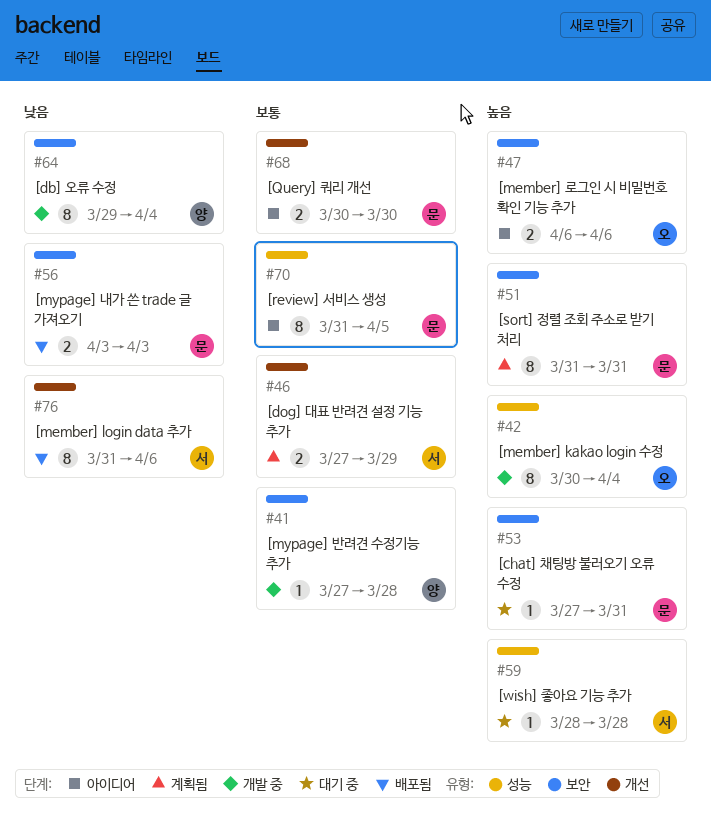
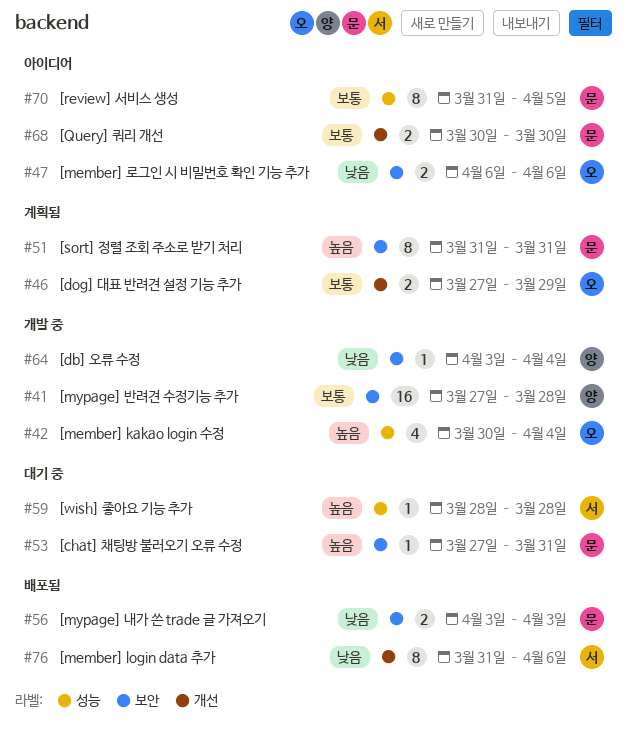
#41, estimate: 1 -> 16
#42, estimate: 8 -> 4
#46, owner: 서 -> 오
#47, priority: 높음 -> 낮음
#64, estimate: 8 -> 1
#64, start: Mar 29 -> Apr 3

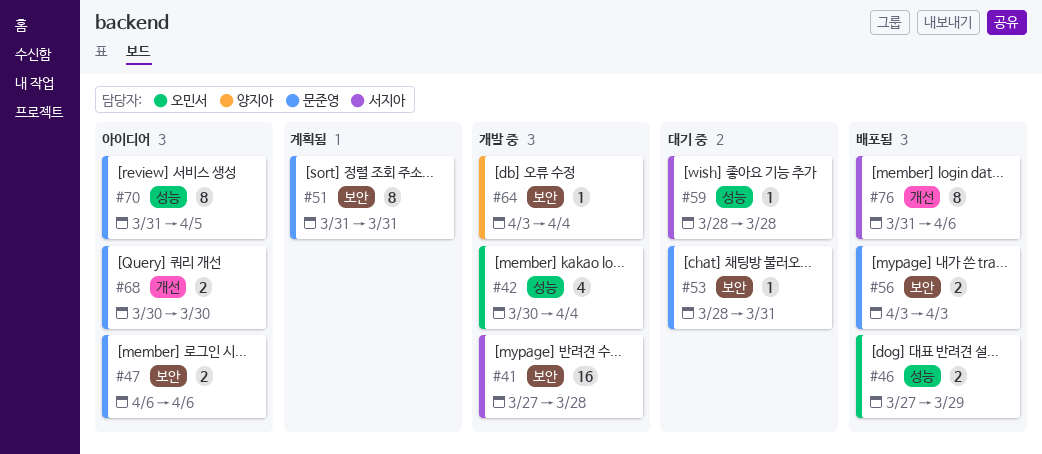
#41, owner: 양지아 -> 서지아
#46, status: 계획됨 -> 배포됨
#46, label: 개선 -> 성능
#47, owner: 오민서 -> 문준영
#53, start: Mar 27 -> Mar 28

